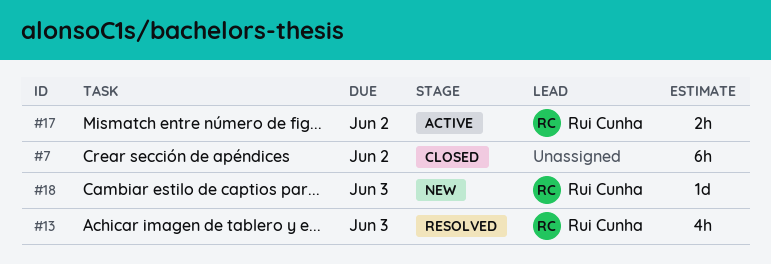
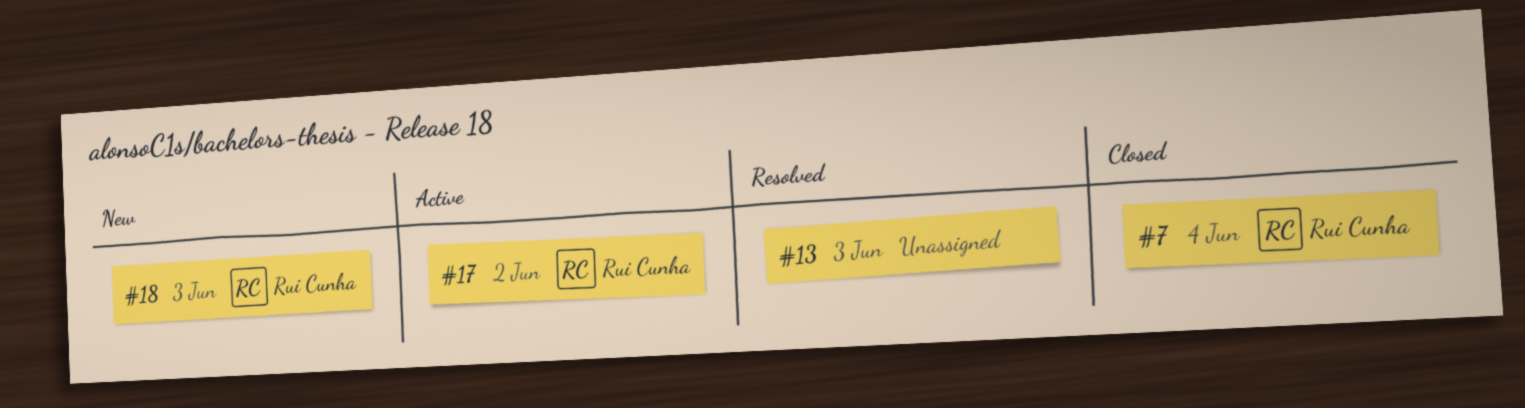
#7, owner: none -> Rui Cunha
#7, due: Jun 2 -> Jun 4
#13, owner: Rui Cunha -> none

